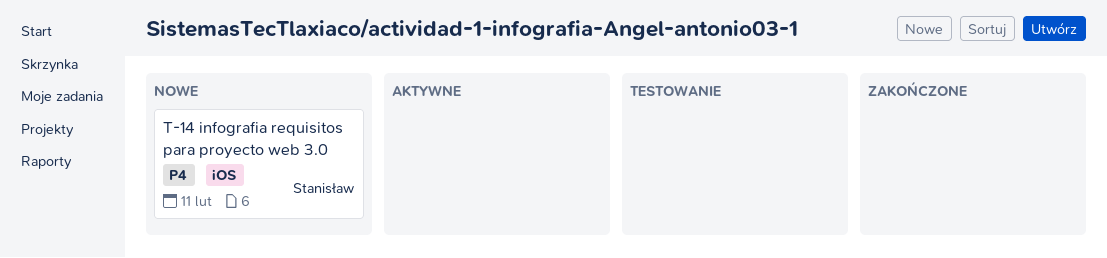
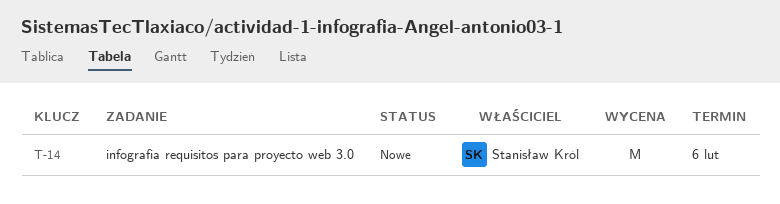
T-14, due: Feb 11 -> Feb 6

